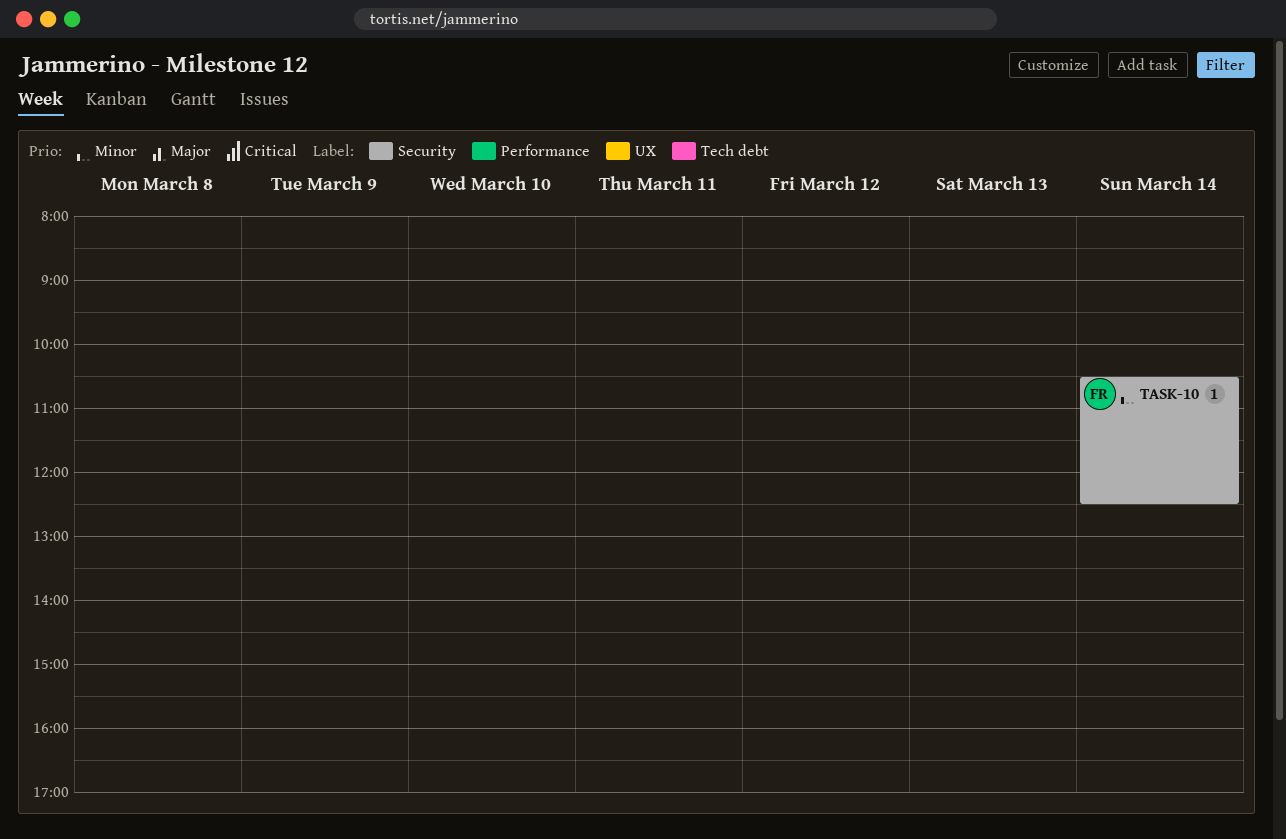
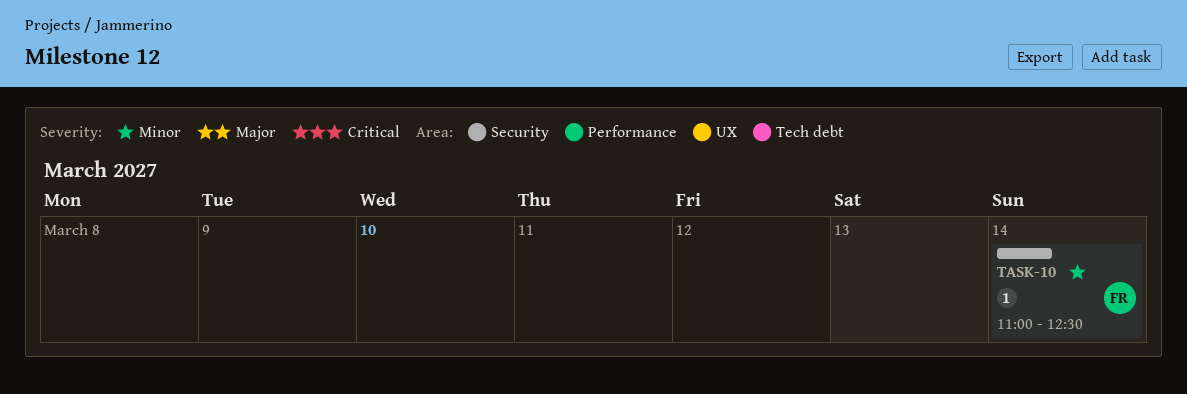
TASK-10, begins: 10:30 -> 11:00

